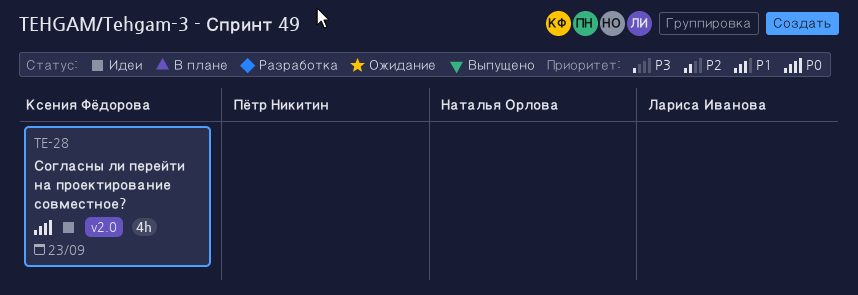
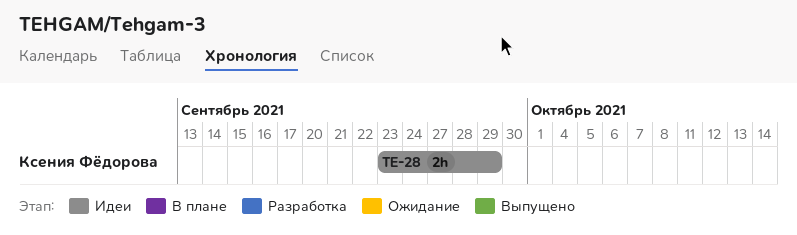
TE-28, estimate: 4h -> 2h
TE-28, due: Sep 23 -> Sep 29

